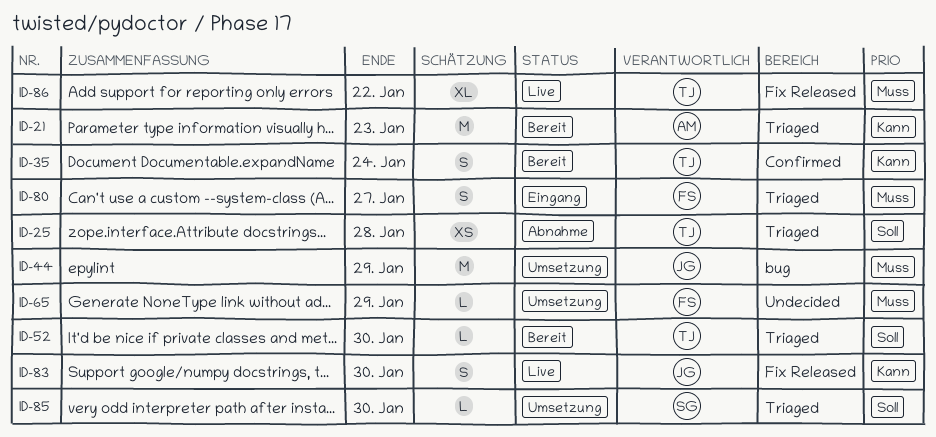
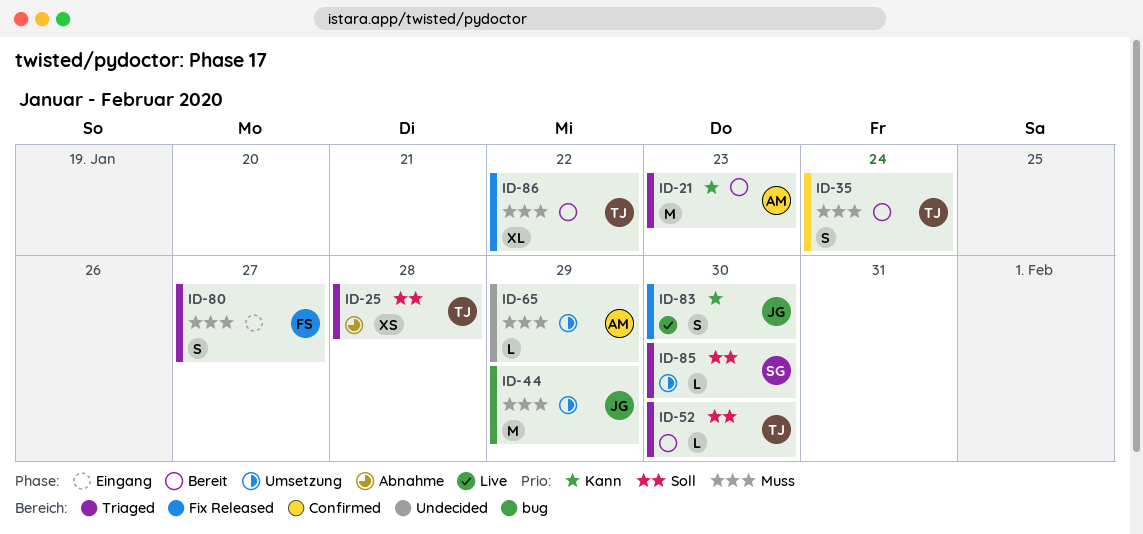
ID-35, priority: Kann -> Muss
ID-65, owner: FS -> AM
ID-86, status: Live -> Bereit

